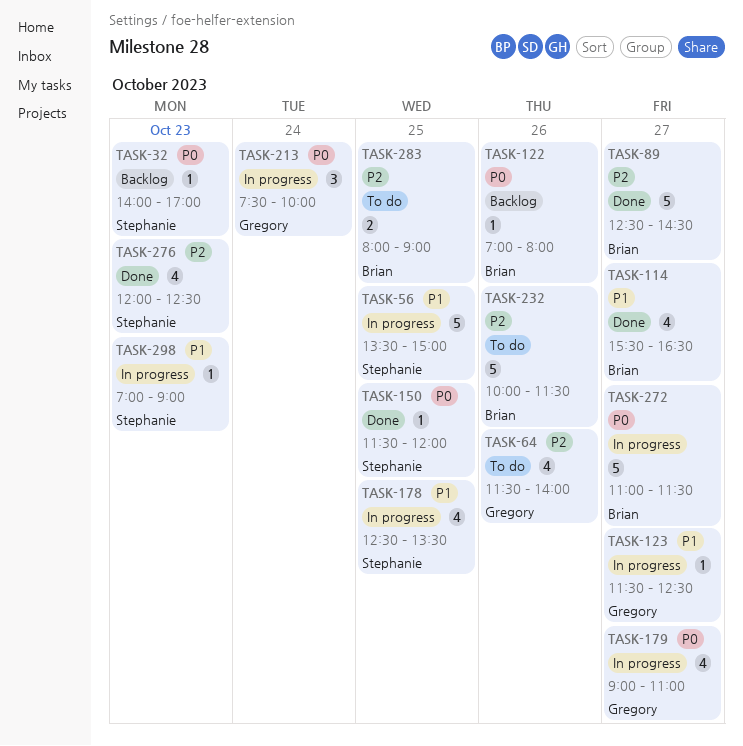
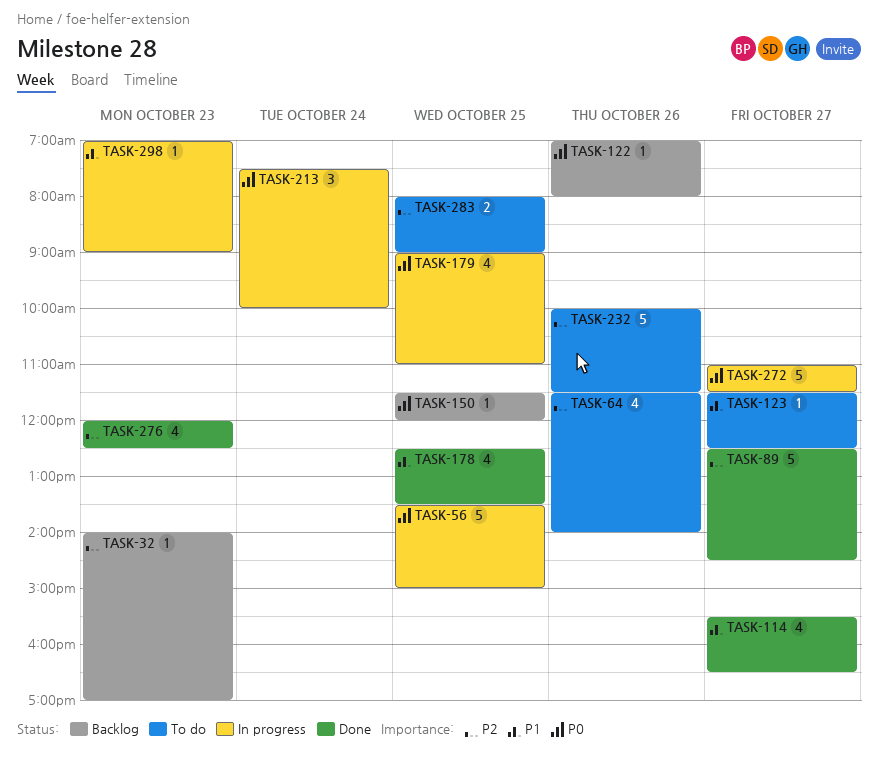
TASK-32, priority: P0 -> P2
TASK-56, priority: P1 -> P0
TASK-123, status: In progress -> To do
TASK-150, status: Done -> Backlog
TASK-178, status: In progress -> Done
TASK-179, day: Oct 27 -> Oct 25

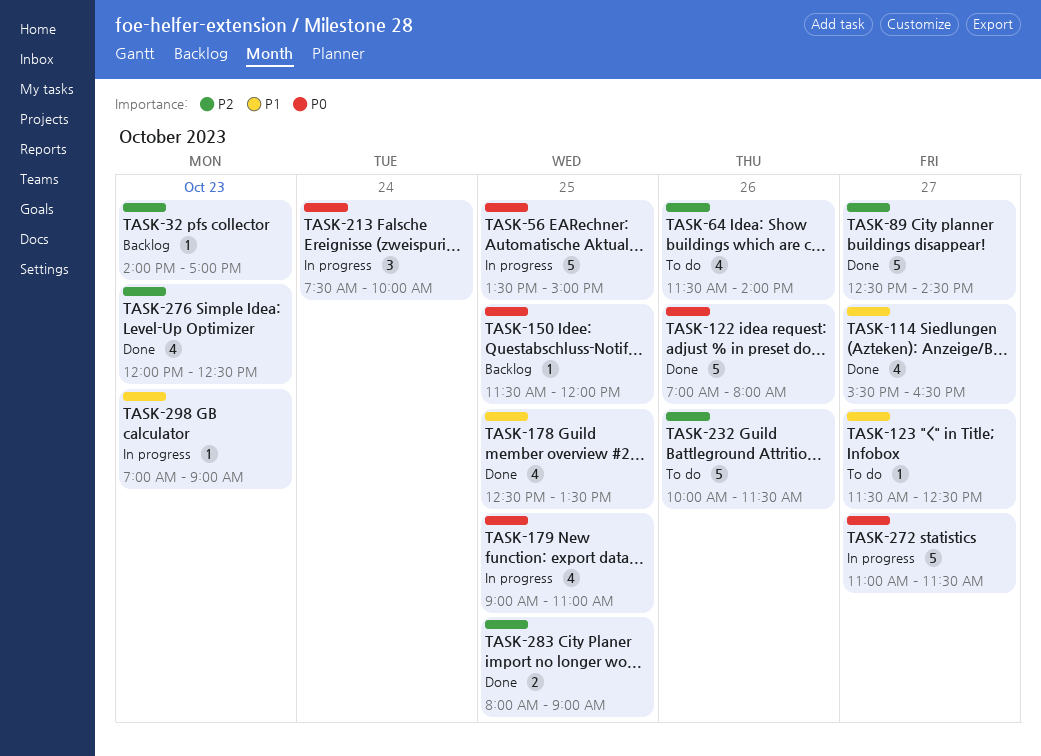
TASK-122, status: Backlog -> Done
TASK-122, estimate: 1 -> 5
TASK-283, status: To do -> Done

